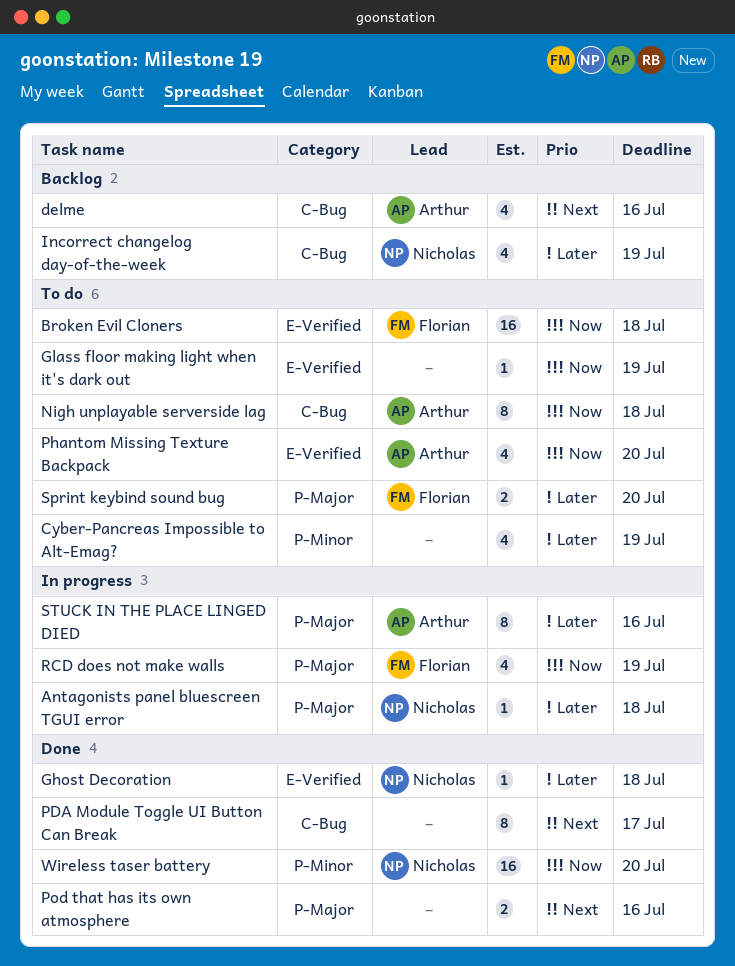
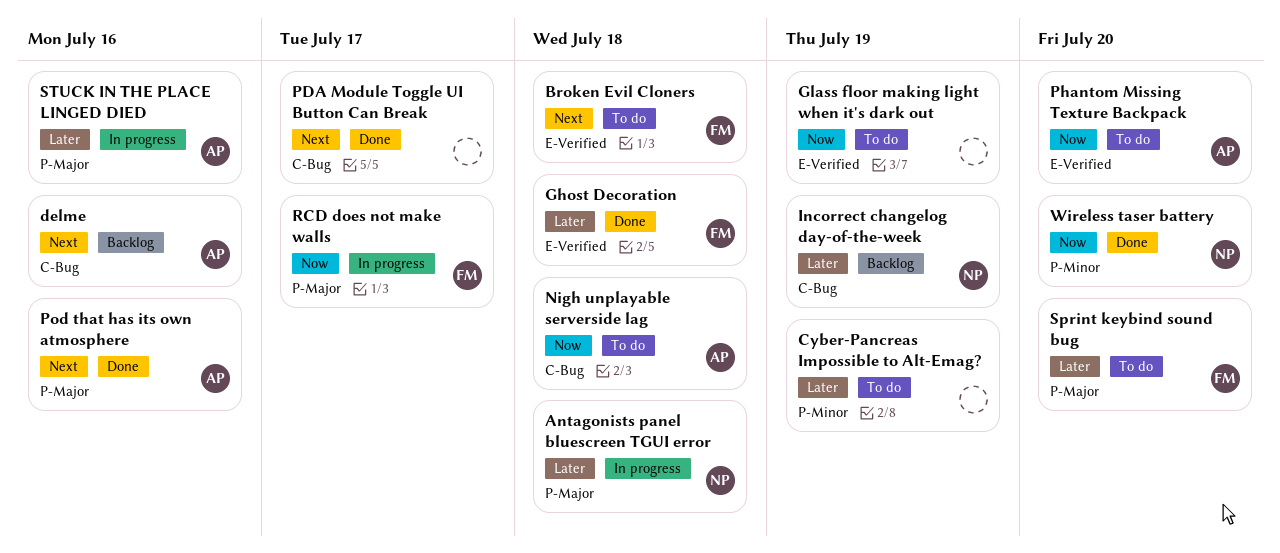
Broken Evil Cloners, priority: Now -> Next
Ghost Decoration, owner: Nicholas -> Florian
Pod that has its own atmosphere, owner: none -> Arthur
RCD does not make walls, due: Jul 19 -> Jul 17

